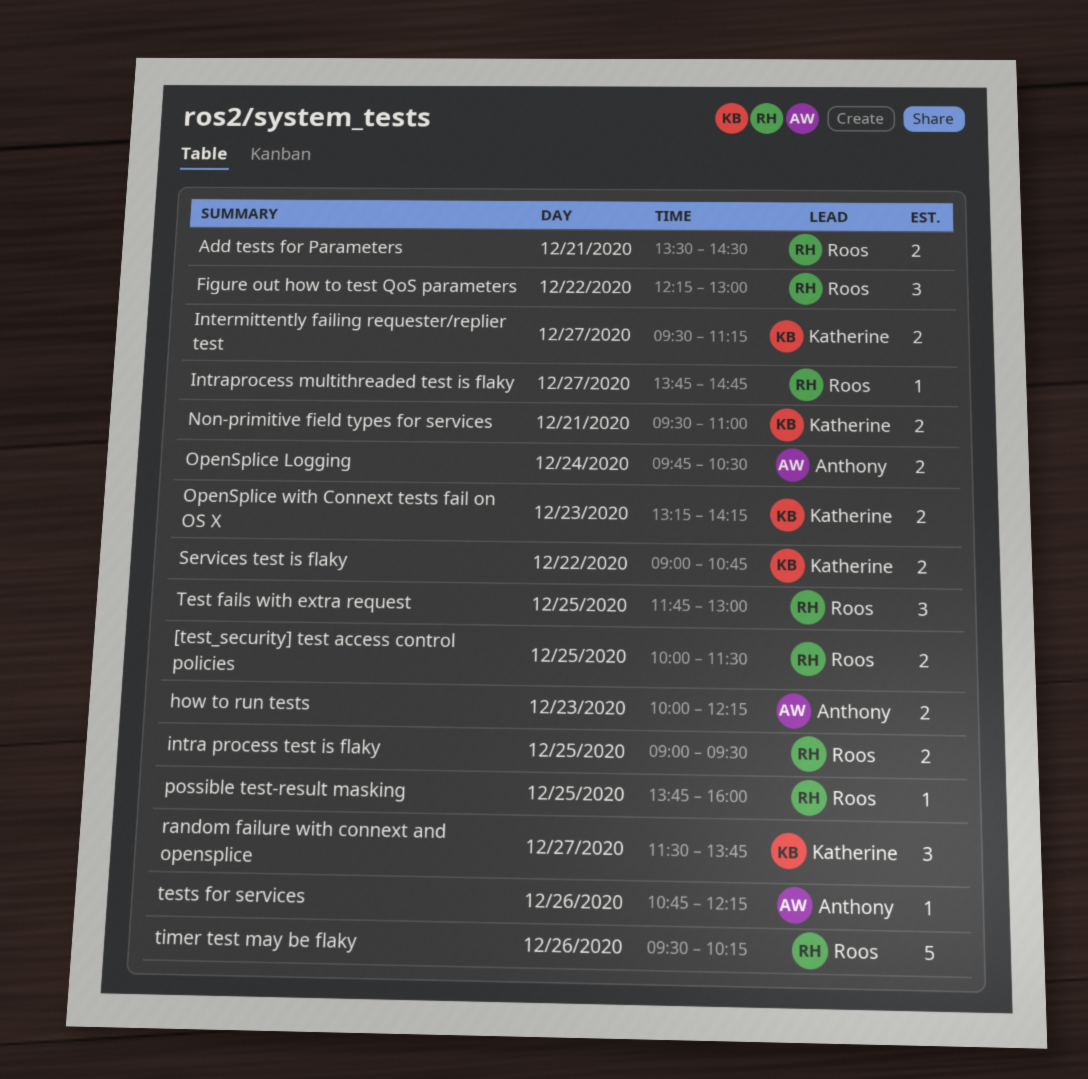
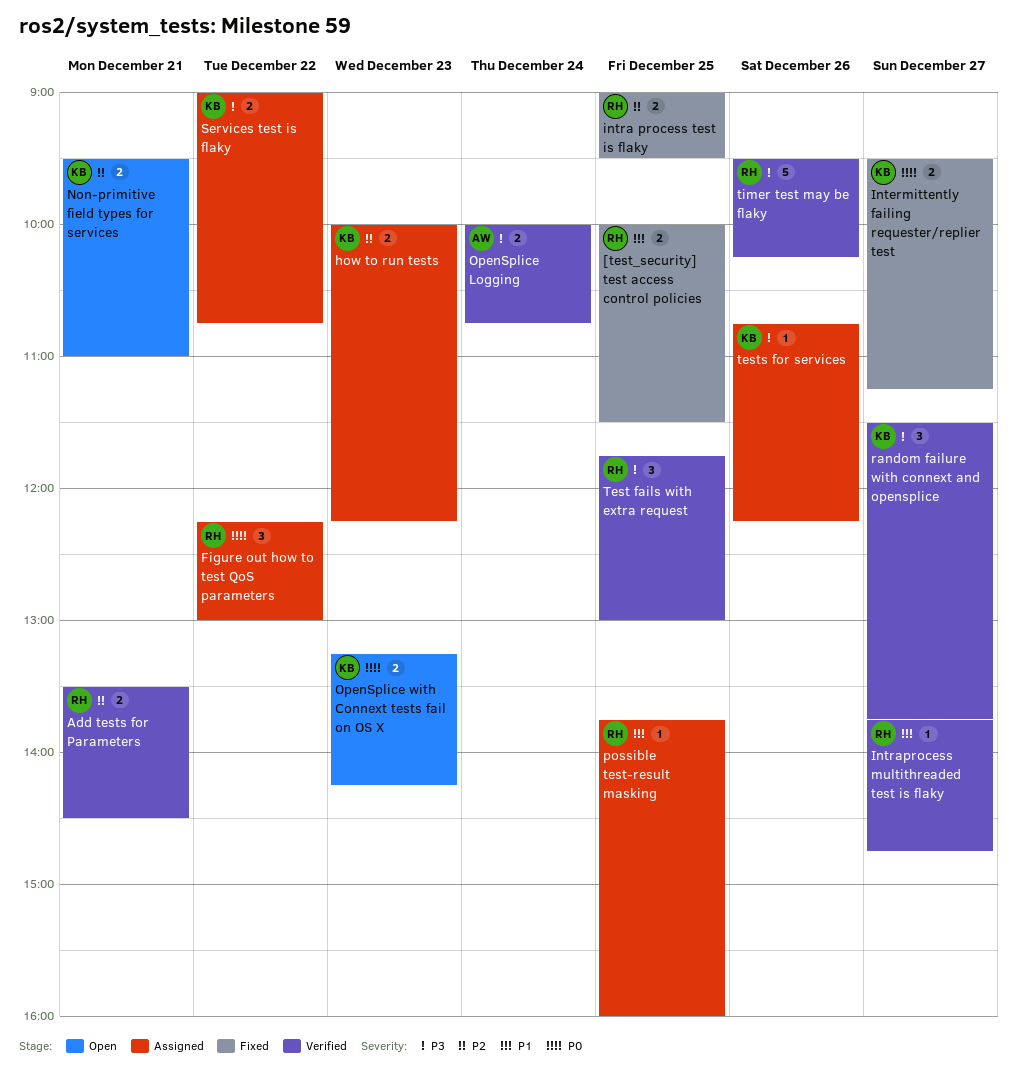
how to run tests, owner: Anthony -> Katherine
OpenSplice Logging, begins: 09:45 -> 10:00
OpenSplice Logging, ends: 10:30 -> 10:45
tests for services, owner: Anthony -> Katherine

